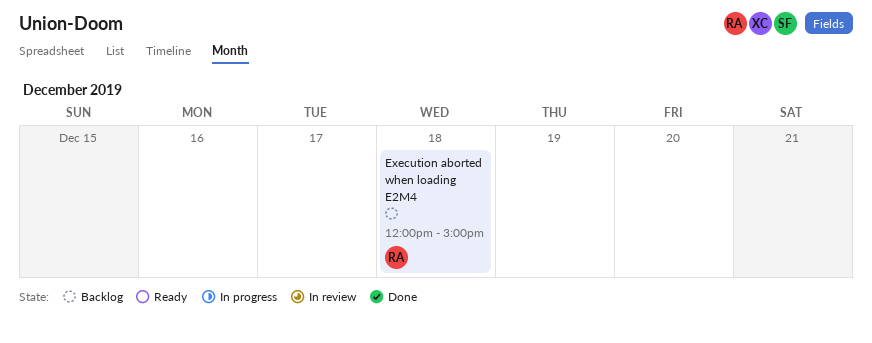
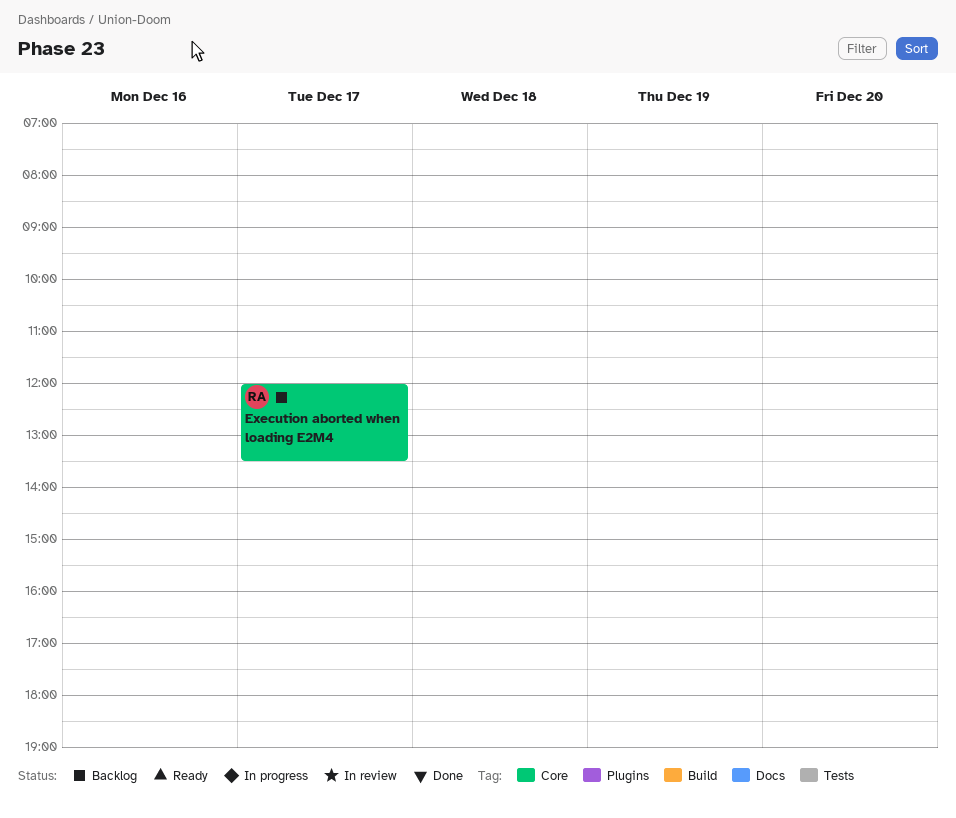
Execution aborted when loading E2M4, day: Dec 18 -> Dec 17
Execution aborted when loading E2M4, ends: 15:00 -> 13:30

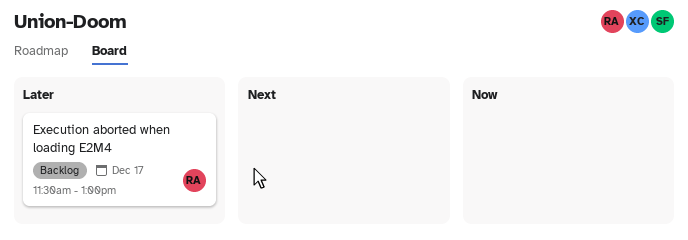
Execution aborted when loading E2M4, begins: 12:00 -> 11:30
Execution aborted when loading E2M4, ends: 13:30 -> 13:00

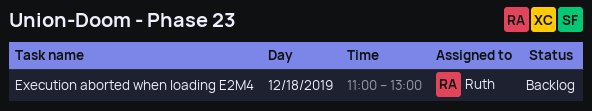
Execution aborted when loading E2M4, day: Dec 17 -> Dec 18
Execution aborted when loading E2M4, begins: 11:30 -> 11:00

